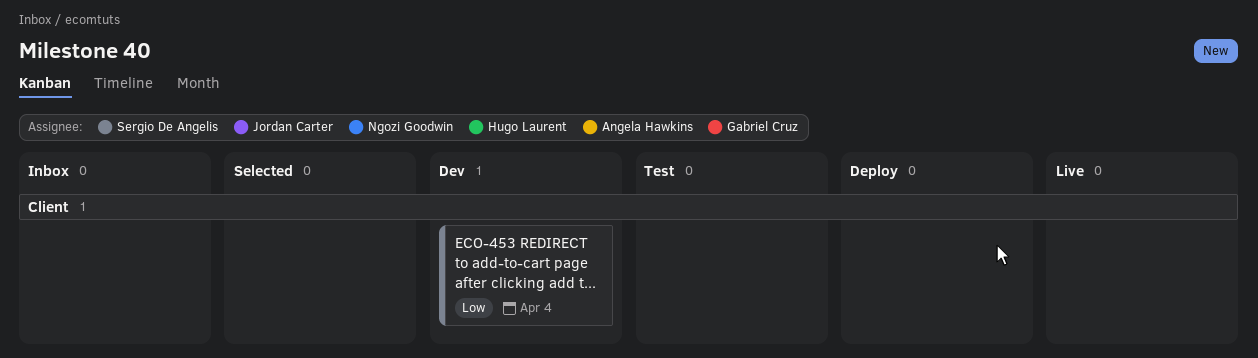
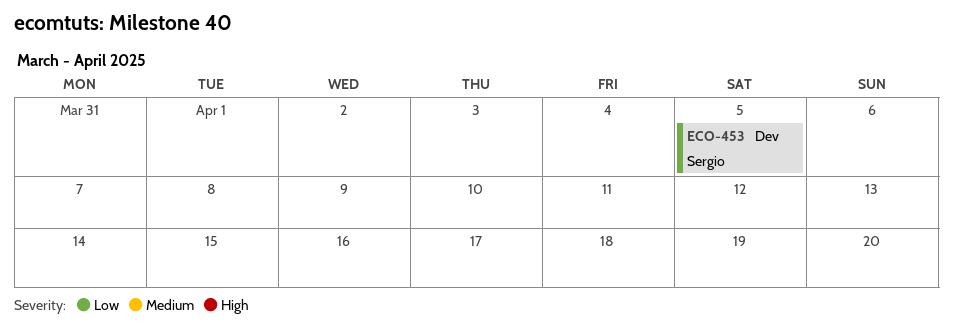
ECO-453, due: Apr 4 -> Apr 5

